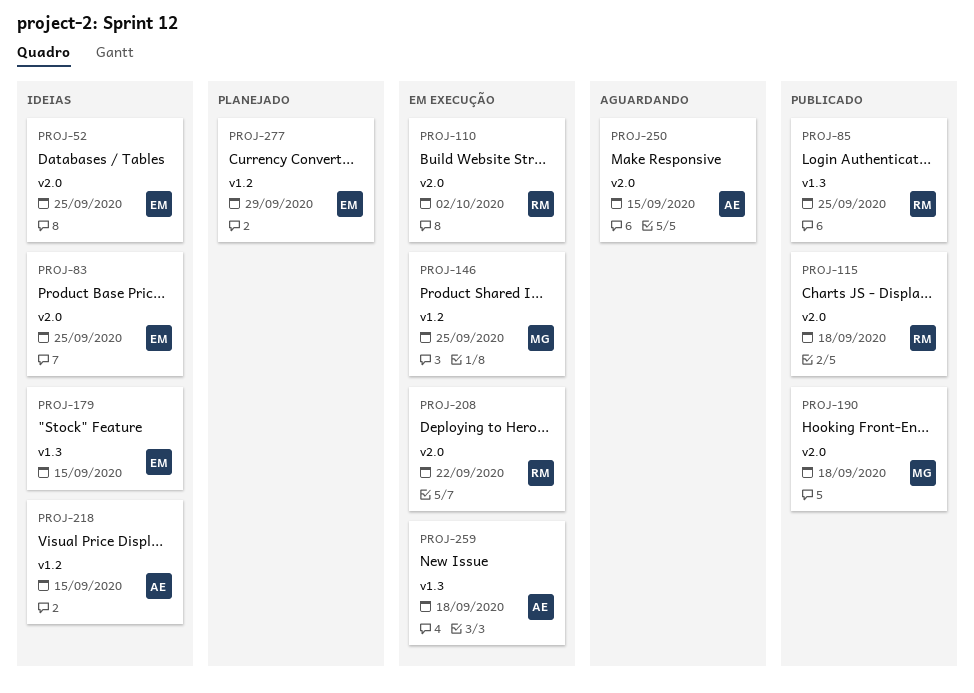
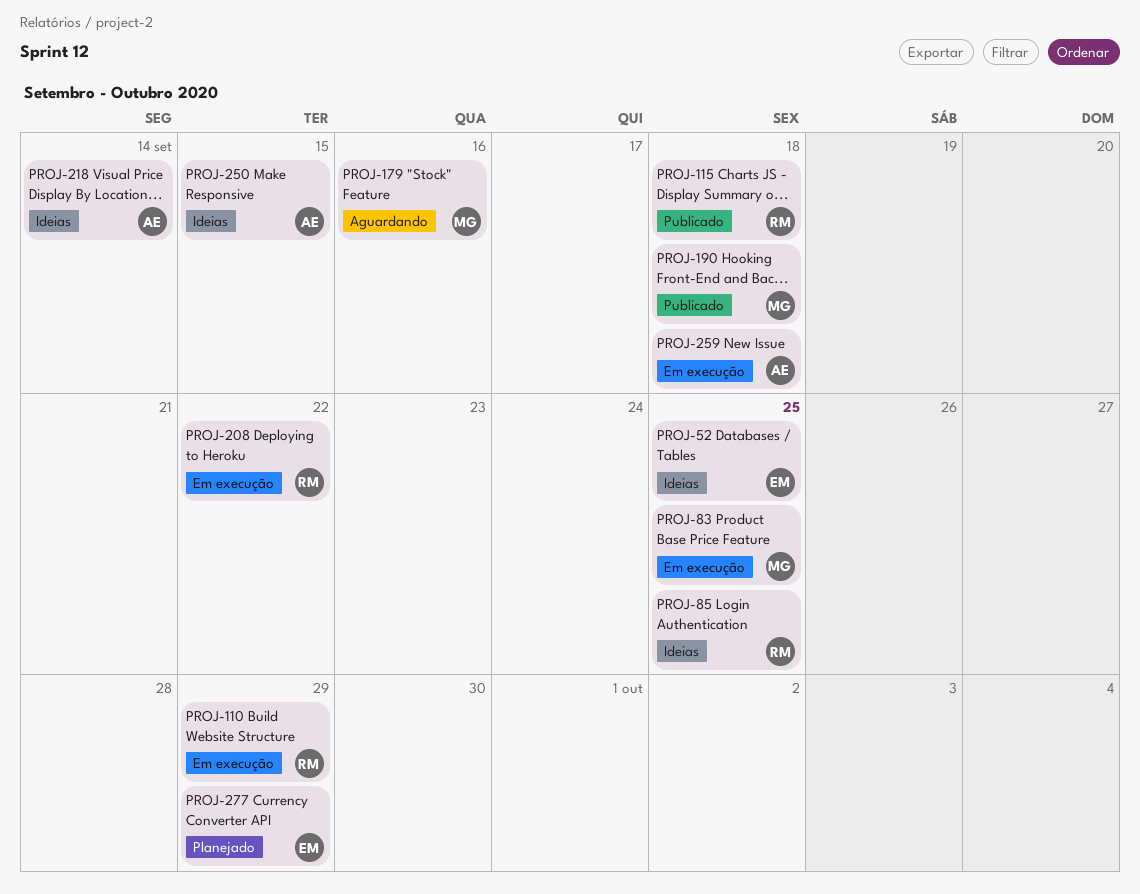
PROJ-83, status: Ideias -> Em execução
PROJ-83, owner: EM -> MG
PROJ-85, status: Publicado -> Ideias
PROJ-110, due: Oct 2 -> Sep 29
PROJ-146: present -> none
PROJ-179, status: Ideias -> Aguardando
PROJ-179, owner: EM -> MG
PROJ-179, due: Sep 15 -> Sep 16
PROJ-218, due: Sep 15 -> Sep 14
PROJ-250, status: Aguardando -> Ideias

